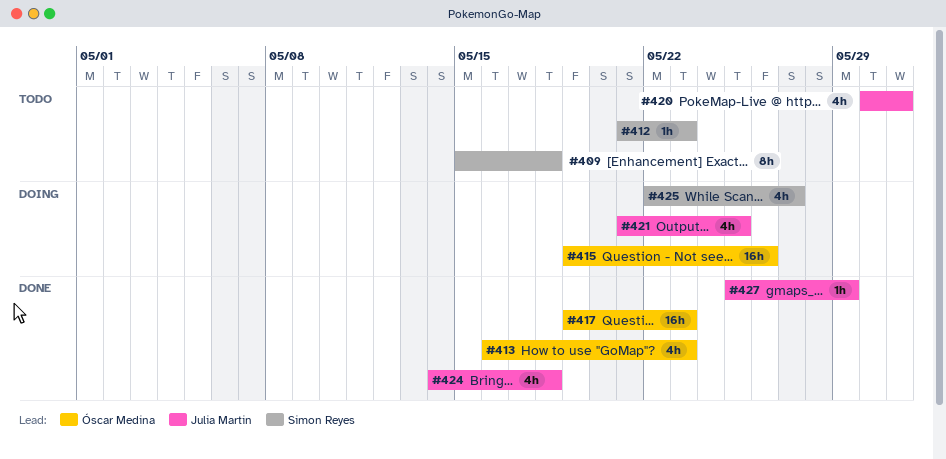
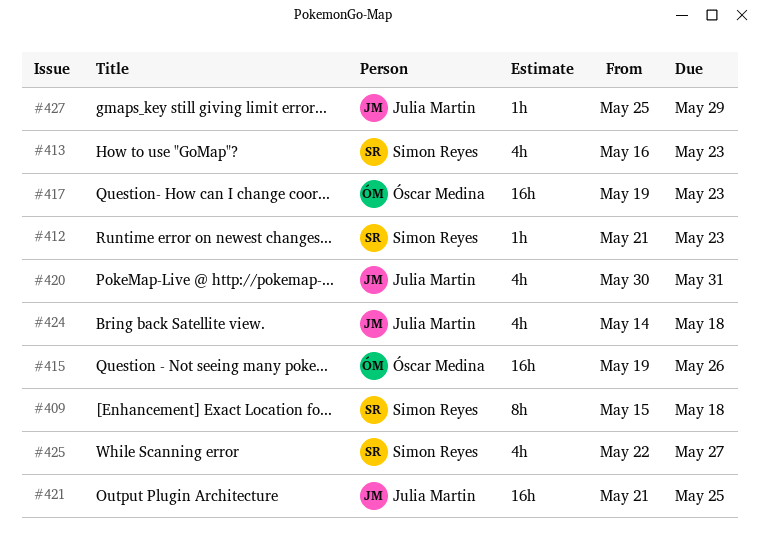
#413, owner: Óscar Medina -> Simon Reyes
#421, estimate: 4h -> 16h

